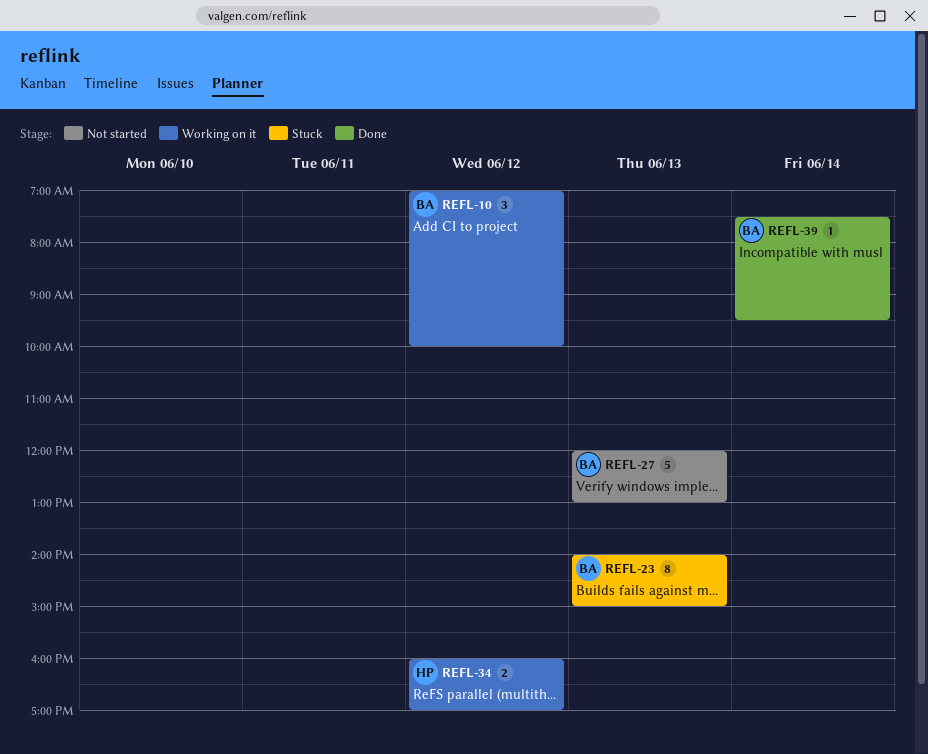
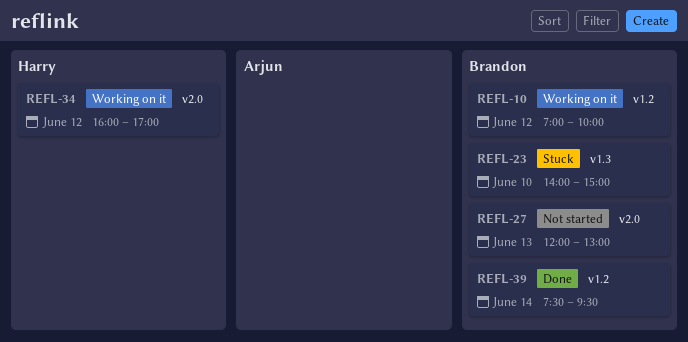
REFL-23, day: Jun 13 -> Jun 10

